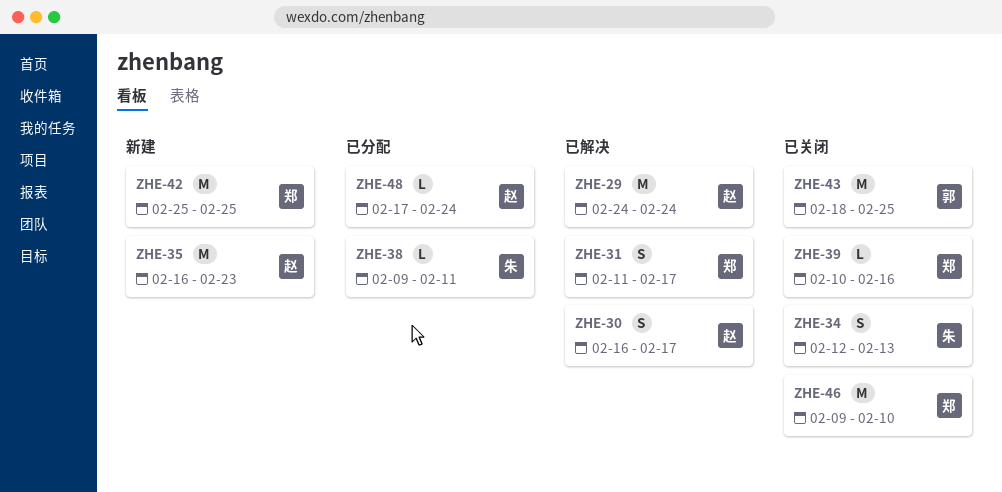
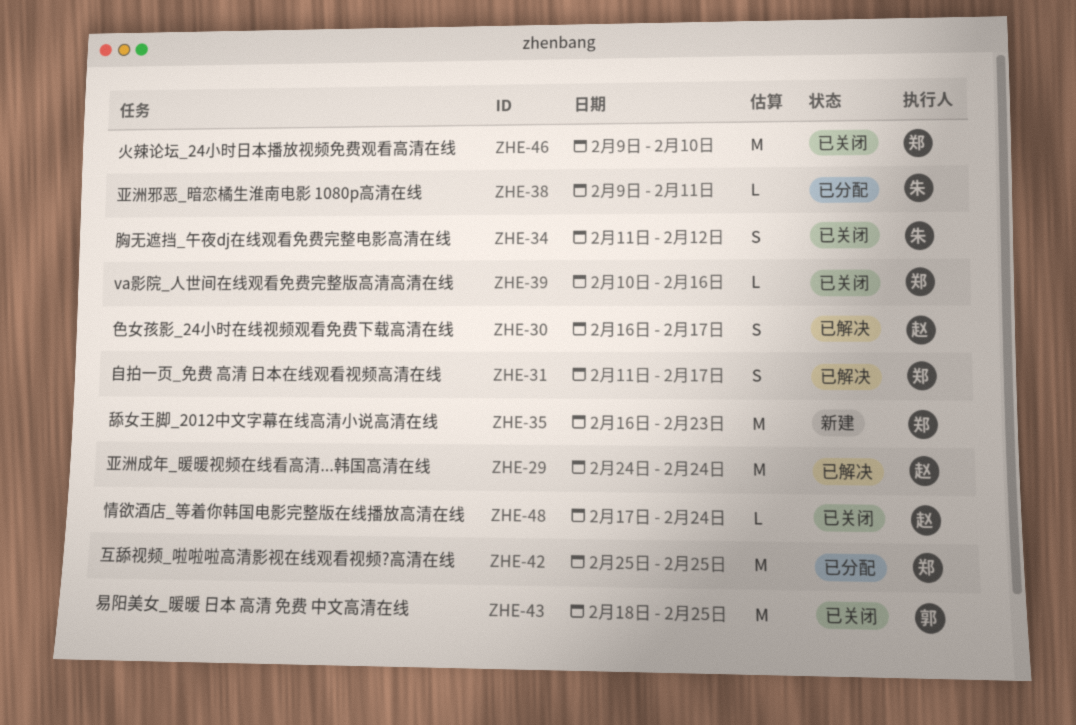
ZHE-34, start: Feb 12 -> Feb 11
ZHE-34, due: Feb 13 -> Feb 12
ZHE-35, owner: 赵 -> 郑
ZHE-42, status: 新建 -> 已分配
ZHE-48, status: 已分配 -> 已关闭

